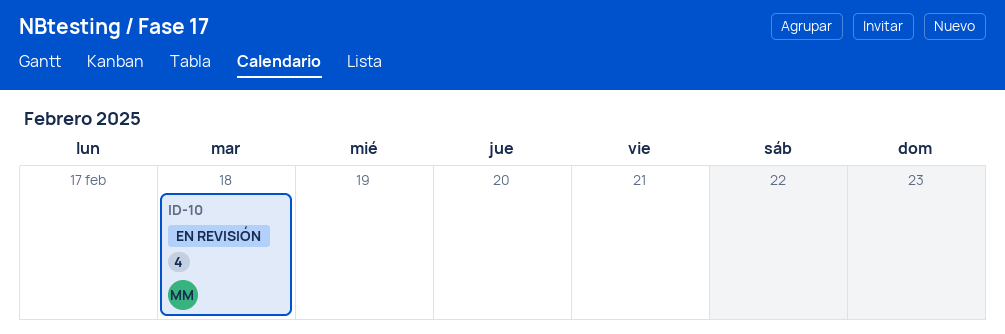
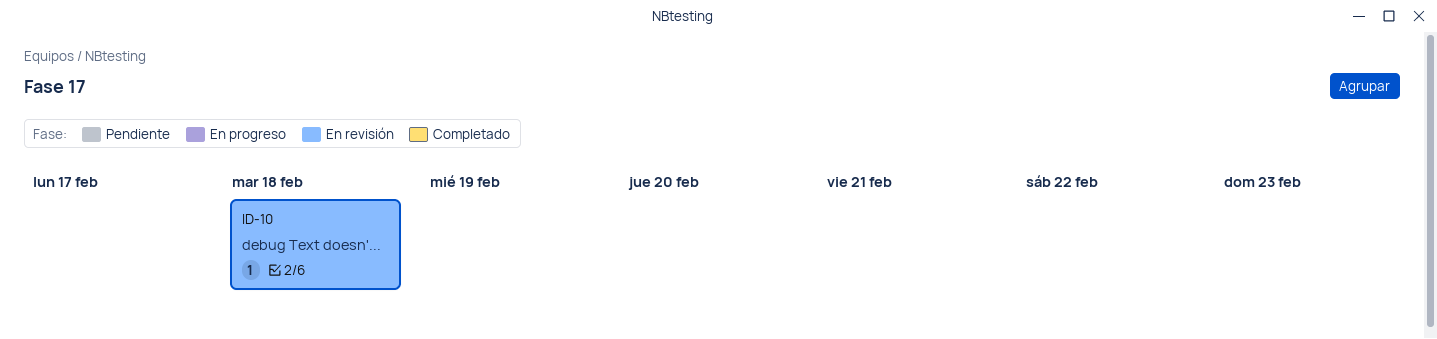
ID-10, estimate: 4 -> 1

